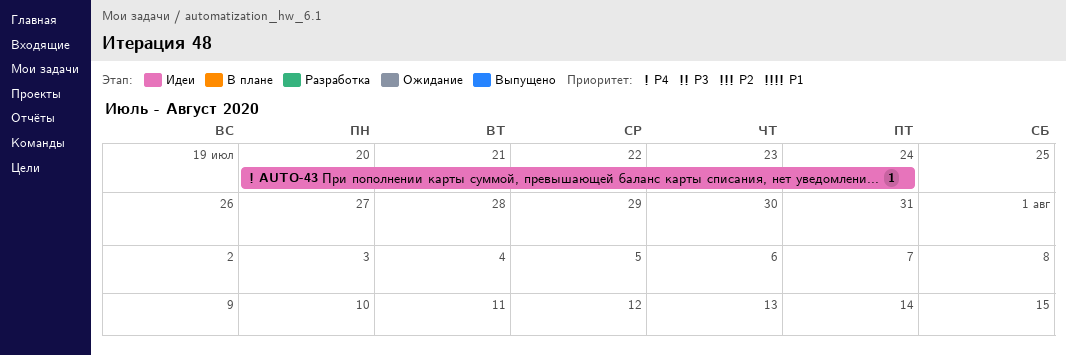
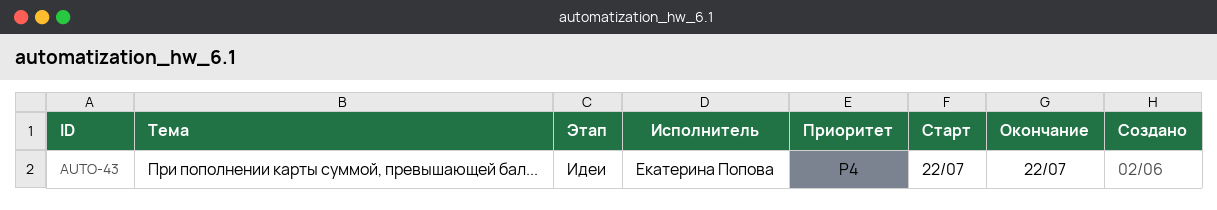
AUTO-43, start: Jul 20 -> Jul 22
AUTO-43, due: Jul 24 -> Jul 22

